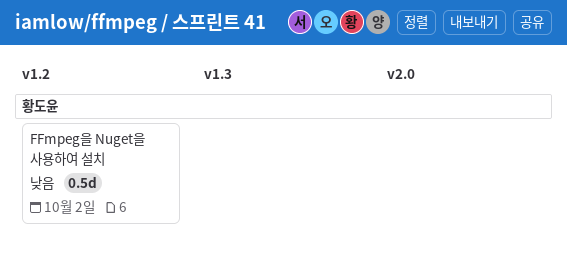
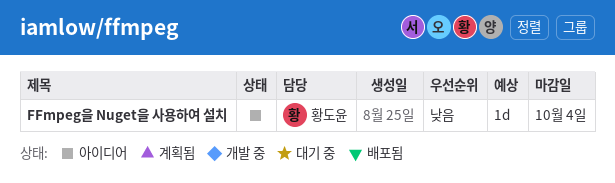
FFmpeg을 Nuget을 사용하여 설치, estimate: 0.5d -> 1d
FFmpeg을 Nuget을 사용하여 설치, due: Oct 2 -> Oct 4

